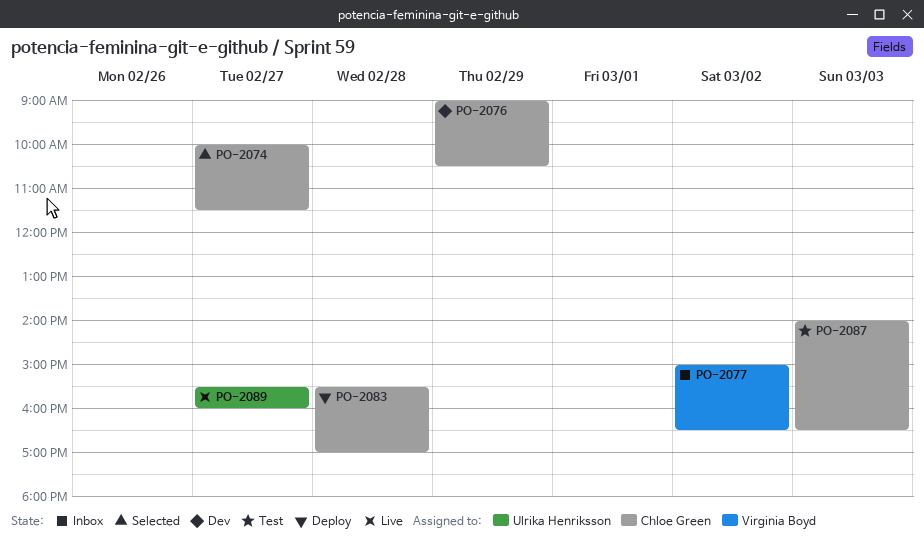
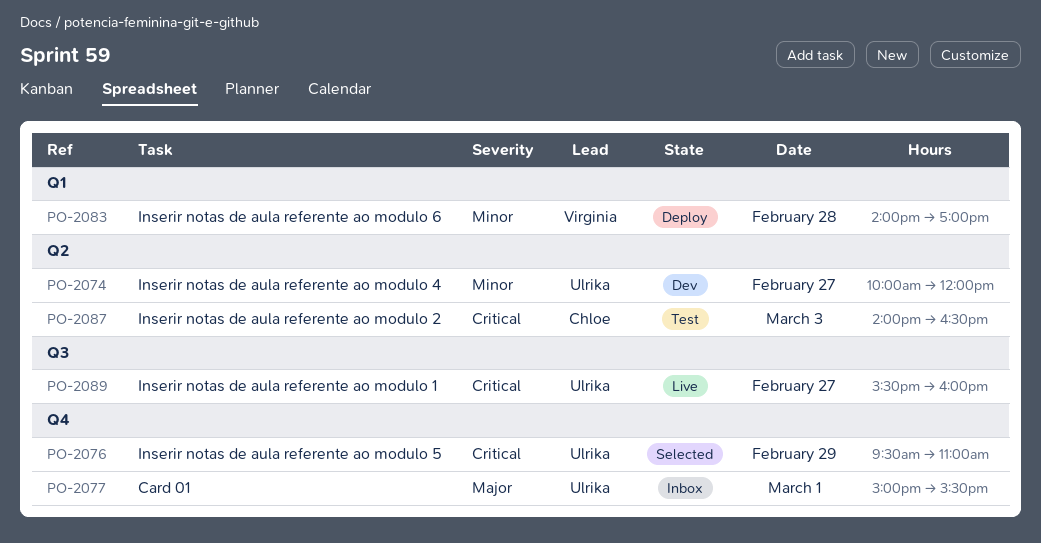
PO-2074, status: Selected -> Dev
PO-2074, owner: Chloe Green -> Ulrika Henriksson
PO-2074, ends: 11:30 -> 12:00
PO-2076, status: Dev -> Selected
PO-2076, owner: Chloe Green -> Ulrika Henriksson
PO-2076, begins: 09:00 -> 09:30
PO-2076, ends: 10:30 -> 11:00
PO-2077, owner: Virginia Boyd -> Ulrika Henriksson
PO-2077, day: Mar 2 -> Mar 1
PO-2077, ends: 16:30 -> 15:30
PO-2083, owner: Chloe Green -> Virginia Boyd
PO-2083, begins: 15:30 -> 14:00

